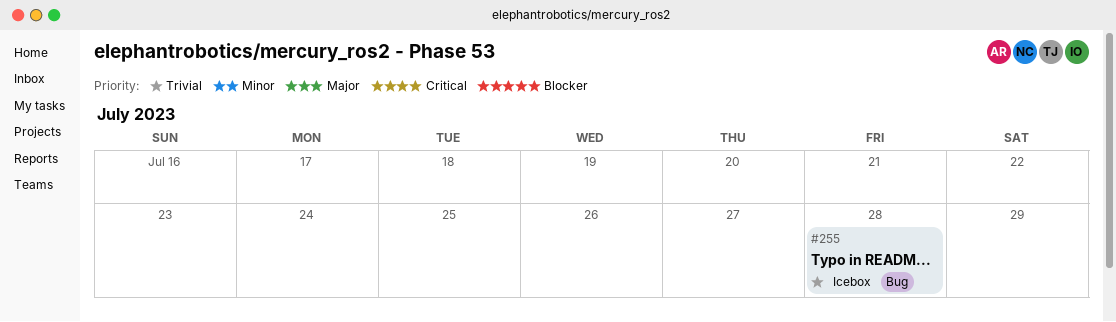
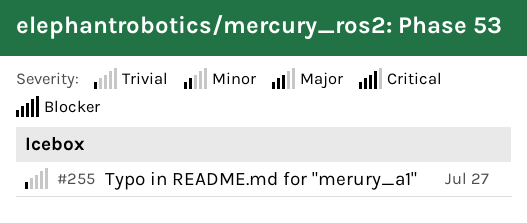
#255, due: Jul 28 -> Jul 27

